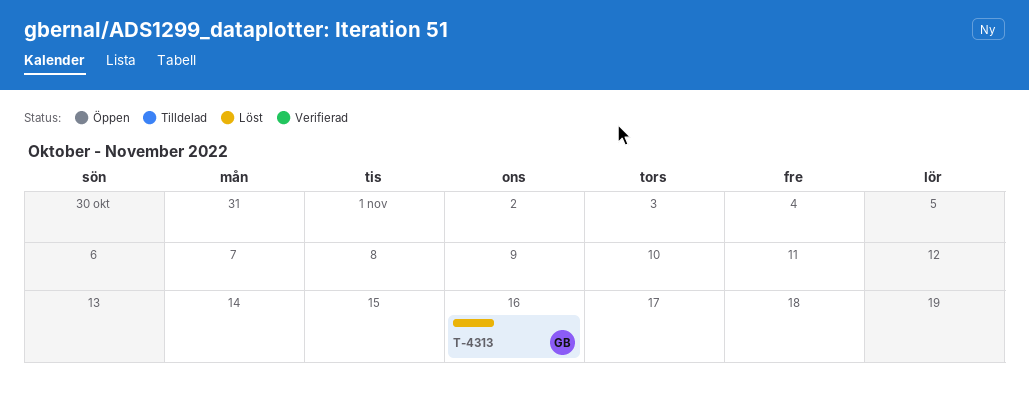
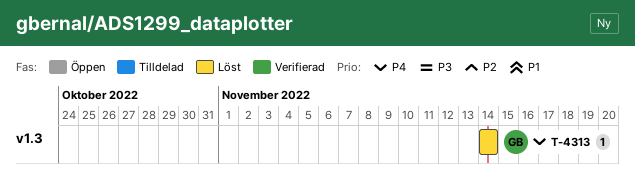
T-4313, due: Nov 16 -> Nov 14

